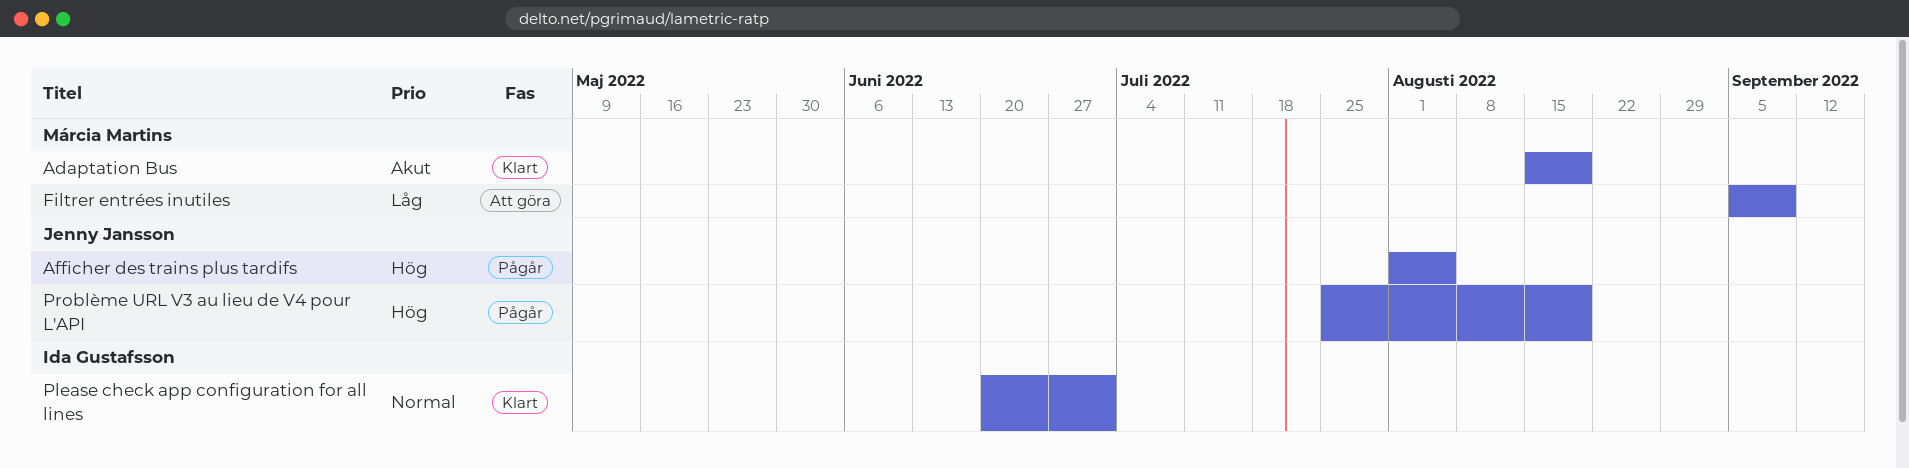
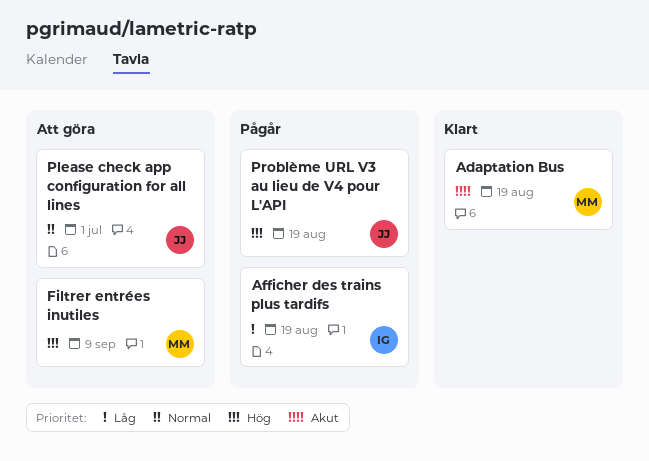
Afficher des trains plus tardifs, owner: Jenny Jansson -> Ida Gustafsson
Afficher des trains plus tardifs, priority: Hög -> Låg
Afficher des trains plus tardifs, due: Aug 5 -> Aug 19
Filtrer entrées inutiles, priority: Låg -> Hög
Please check app configuration for all lines, status: Klart -> Att göra
Please check app configuration for all lines, owner: Ida Gustafsson -> Jenny Jansson

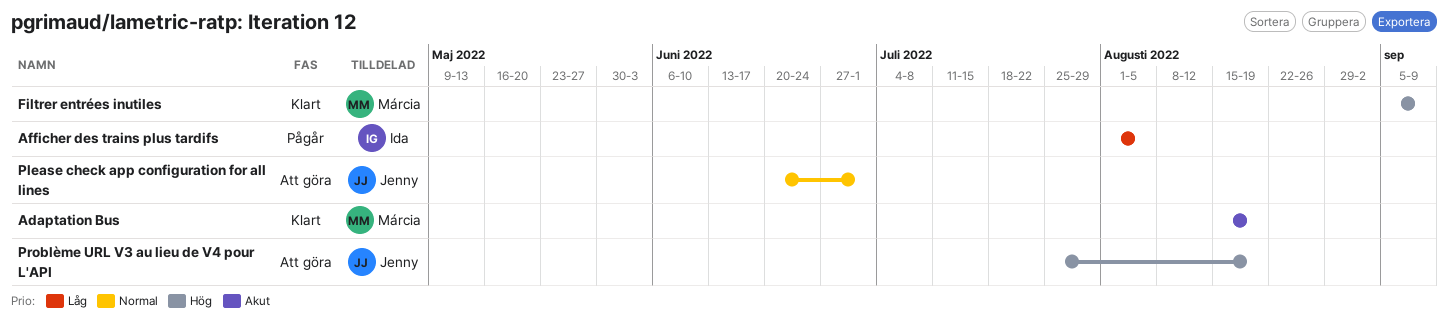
Afficher des trains plus tardifs, due: Aug 19 -> Aug 5
Filtrer entrées inutiles, status: Att göra -> Klart
Problème URL V3 au lieu de V4 pour L'API, status: Pågår -> Att göra

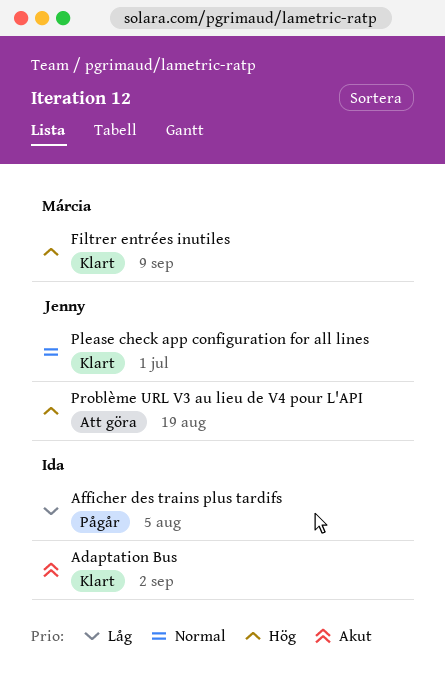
Adaptation Bus, owner: Márcia -> Ida
Adaptation Bus, due: Aug 19 -> Sep 2
Please check app configuration for all lines, status: Att göra -> Klart

